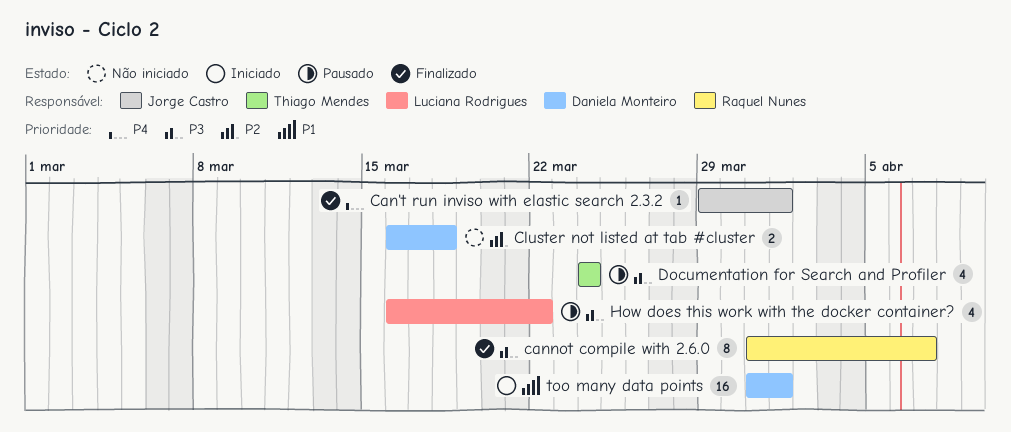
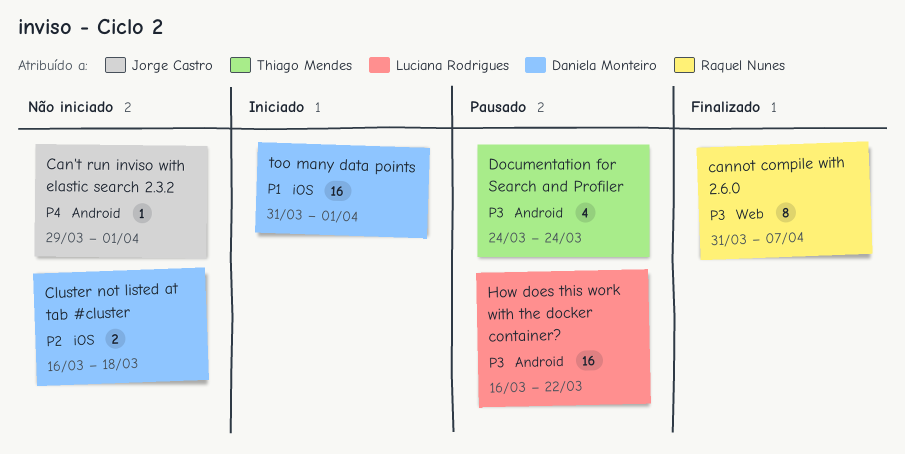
Can't run inviso with elastic search 2.3.2, status: Finalizado -> Não iniciado
How does this work with the docker container?, estimate: 4 -> 16

